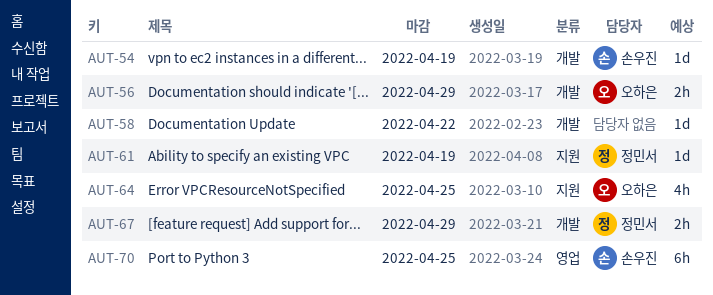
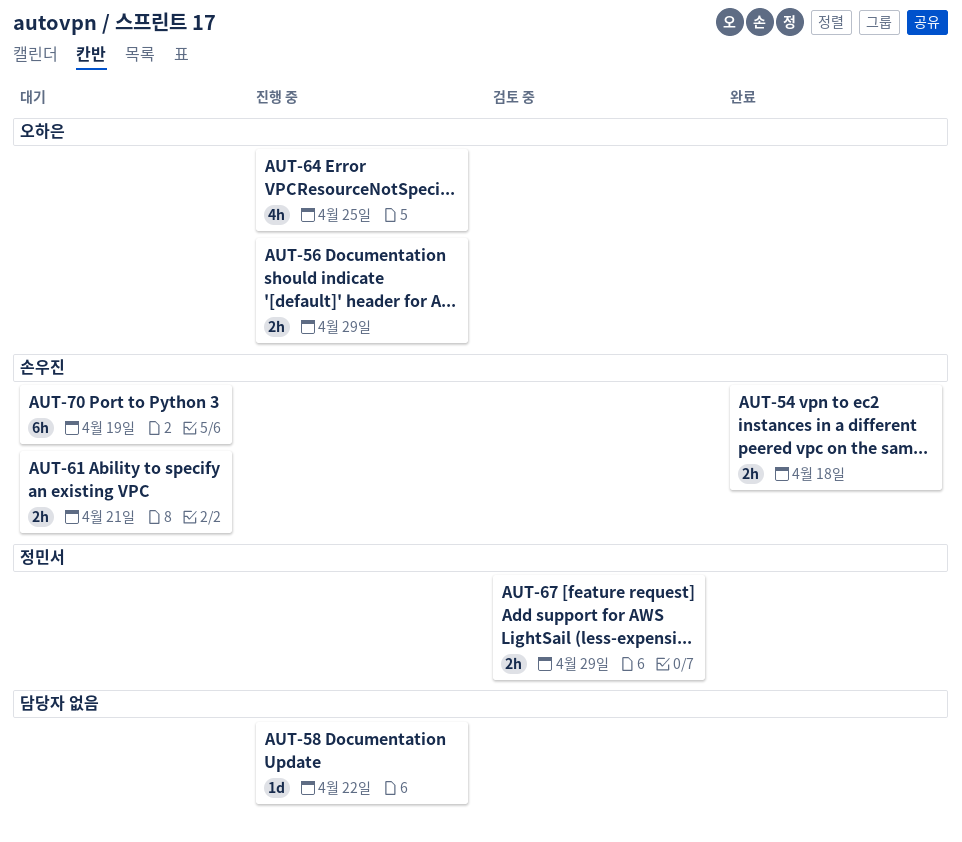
AUT-54, estimate: 1d -> 2h
AUT-54, due: Apr 19 -> Apr 18
AUT-61, owner: 정민서 -> 손우진
AUT-61, estimate: 1d -> 2h
AUT-61, due: Apr 19 -> Apr 21
AUT-70, due: Apr 25 -> Apr 19

